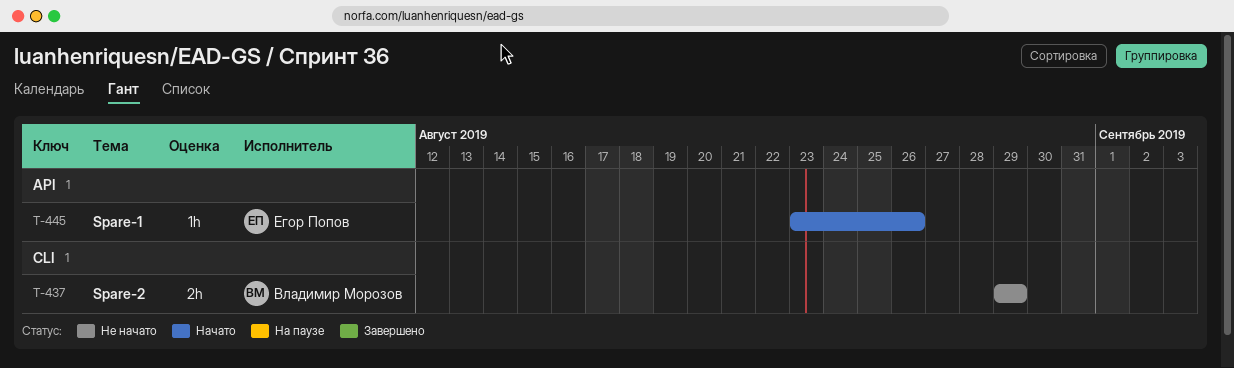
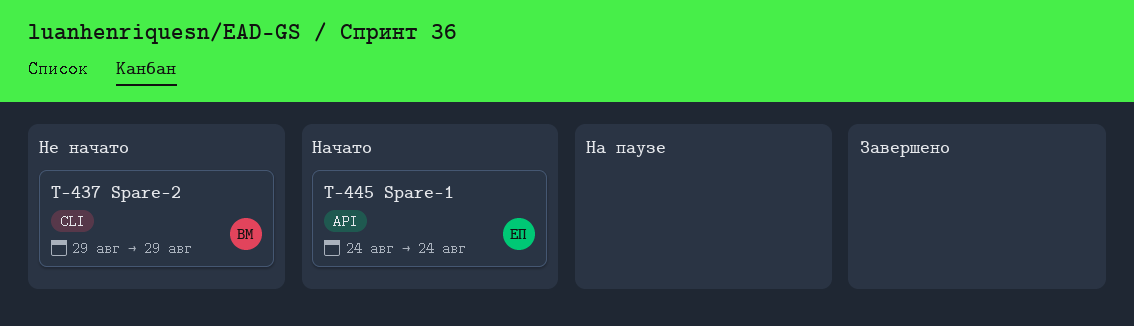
T-445, start: Aug 23 -> Aug 24
T-445, due: Aug 26 -> Aug 24

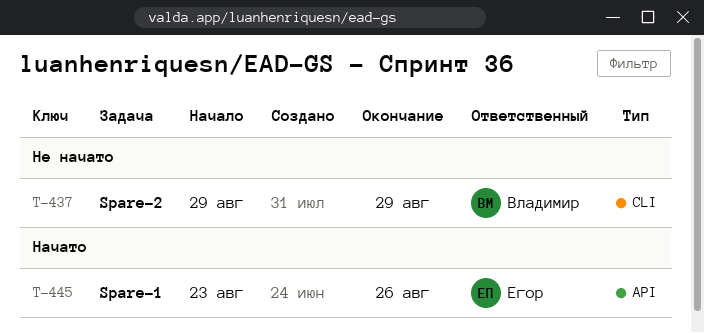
T-445, start: Aug 24 -> Aug 23
T-445, due: Aug 24 -> Aug 26

